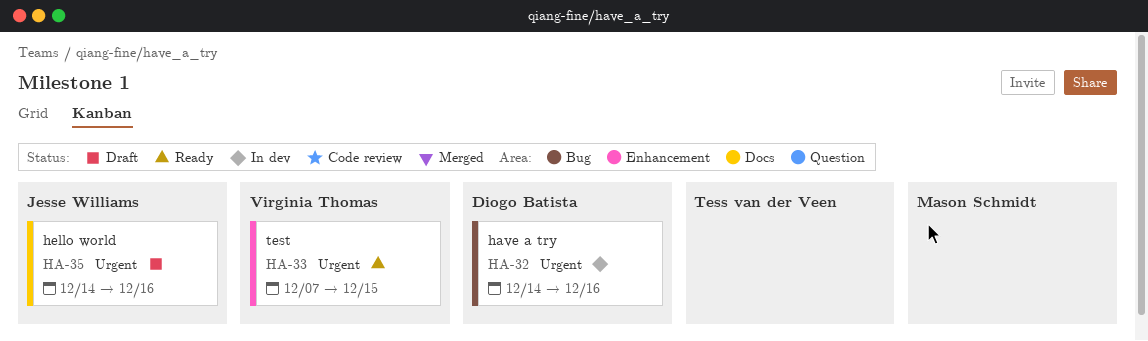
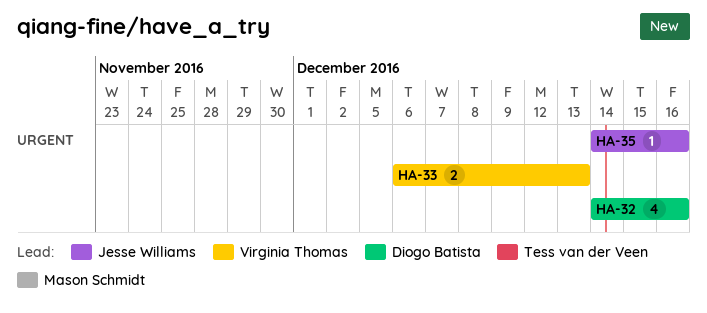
HA-33, start: Dec 7 -> Dec 6
HA-33, due: Dec 15 -> Dec 13

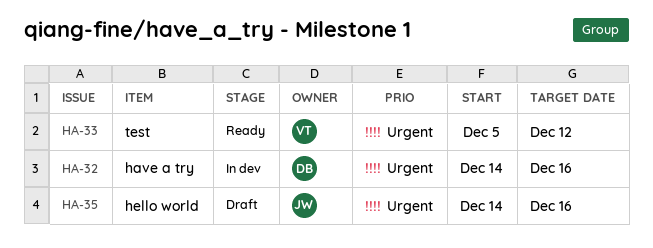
HA-33, start: Dec 6 -> Dec 5
HA-33, due: Dec 13 -> Dec 12

